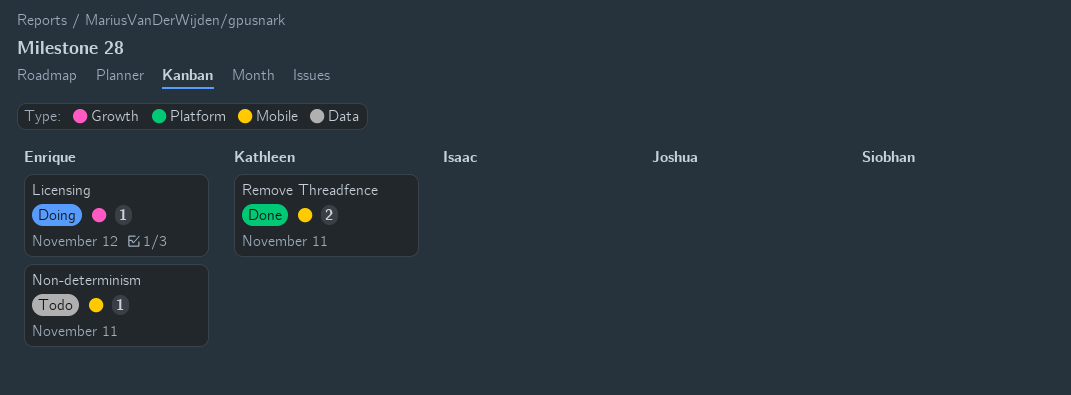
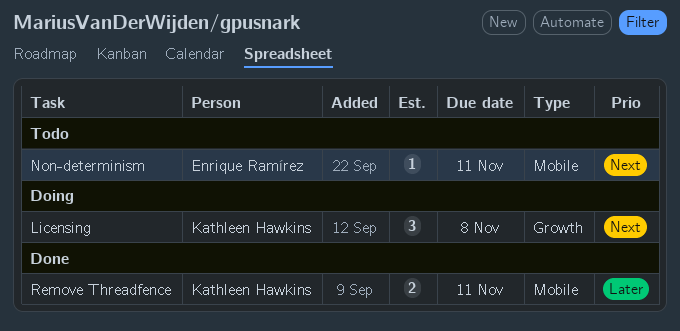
Licensing, owner: Enrique Ramírez -> Kathleen Hawkins
Licensing, estimate: 1 -> 3
Licensing, due: Nov 12 -> Nov 8

